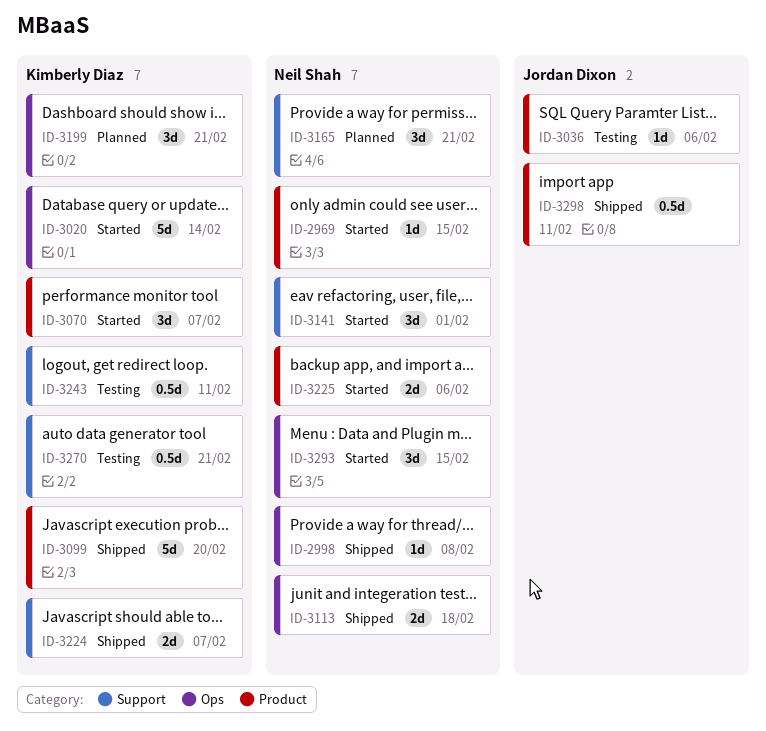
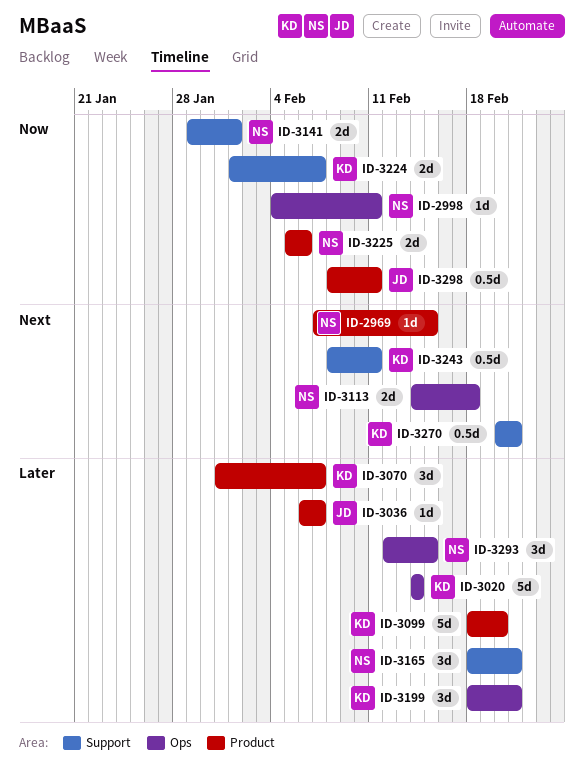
ID-2998, due: Feb 8 -> Feb 11
ID-3036, due: Feb 6 -> Feb 7
ID-3141, estimate: 3d -> 2d

